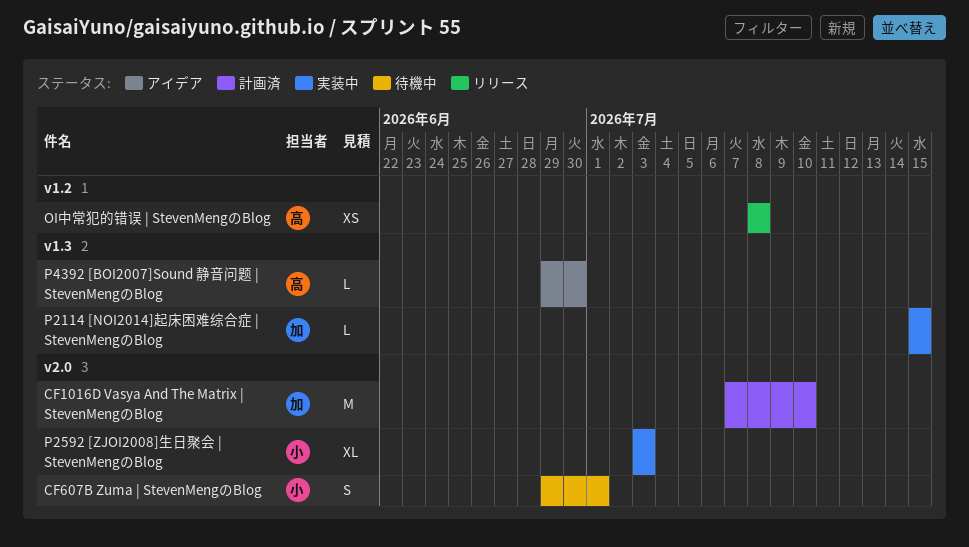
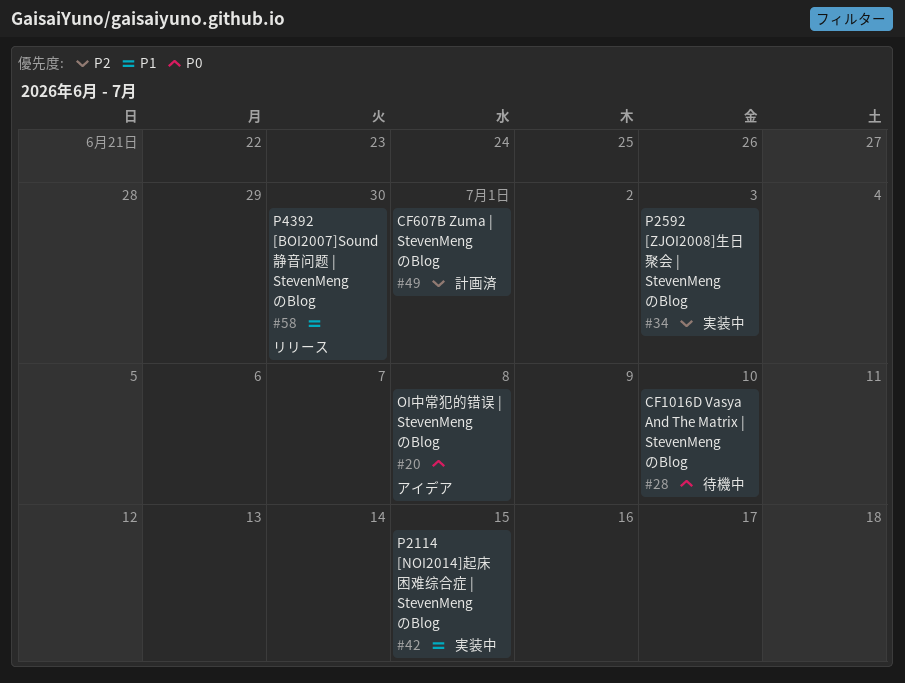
CF1016D Vasya And The Matrix | StevenMengのBlog, status: 計画済 -> 待機中
CF607B Zuma | StevenMengのBlog, status: 待機中 -> 計画済
OI中常犯的错误 | StevenMengのBlog, status: リリース -> アイデア
P4392 [BOI2007]Sound 静音问题 | StevenMengのBlog, status: アイデア -> リリース

